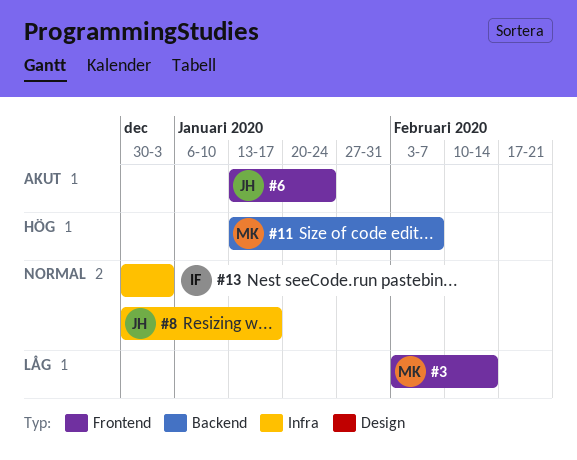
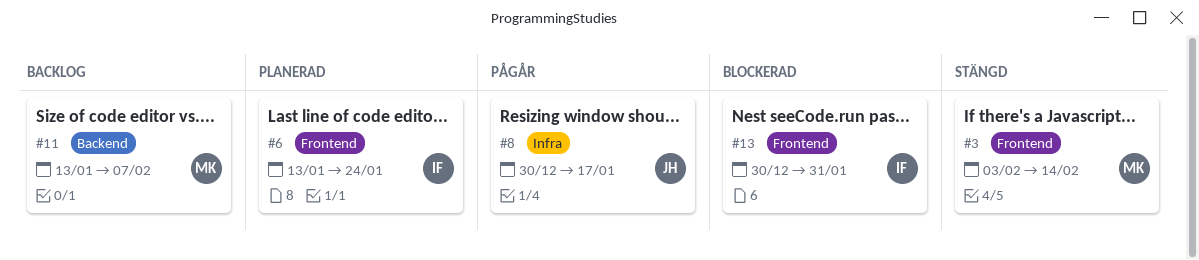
#6, owner: JH -> IF
#13, label: Infra -> Frontend
#13, due: Jan 3 -> Jan 31

